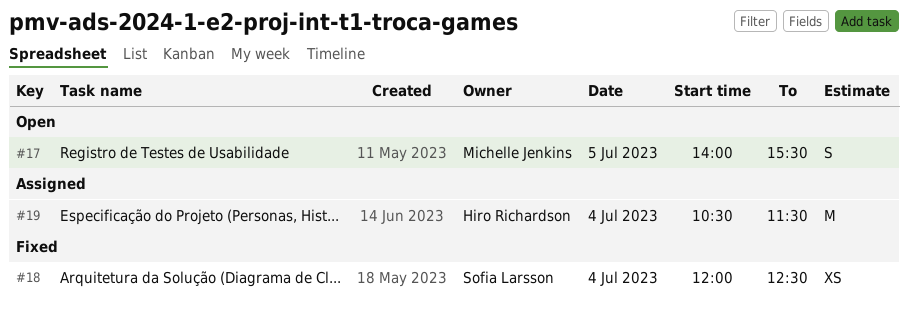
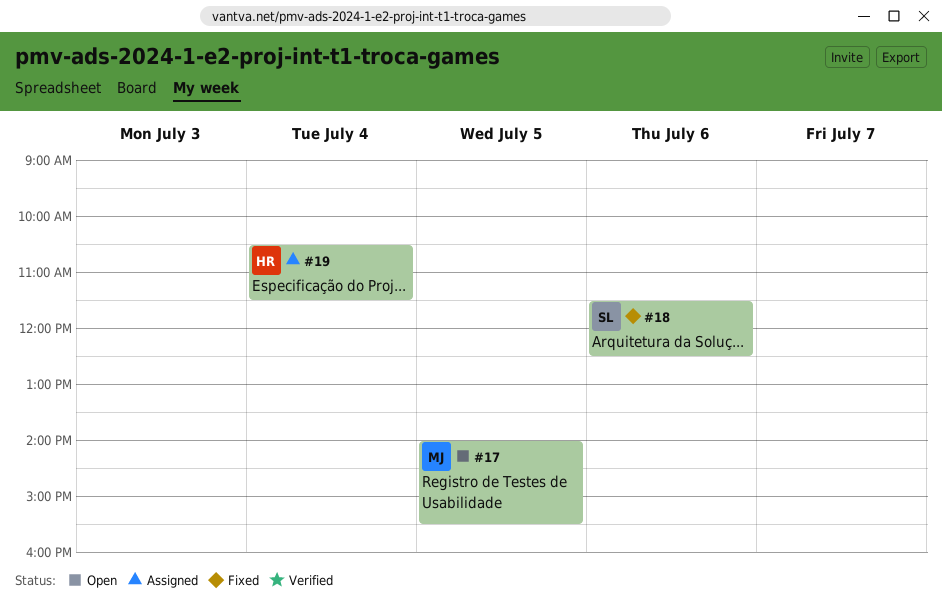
#18, day: Jul 4 -> Jul 6
#18, begins: 12:00 -> 11:30

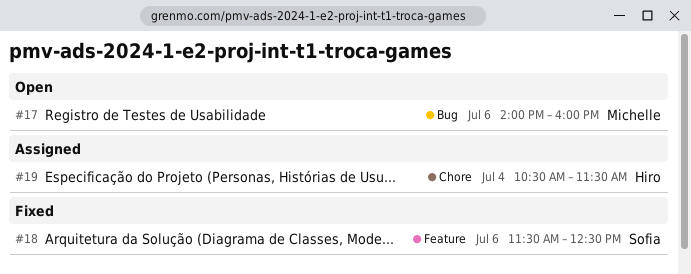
#17, day: Jul 5 -> Jul 6
#17, ends: 15:30 -> 16:00

